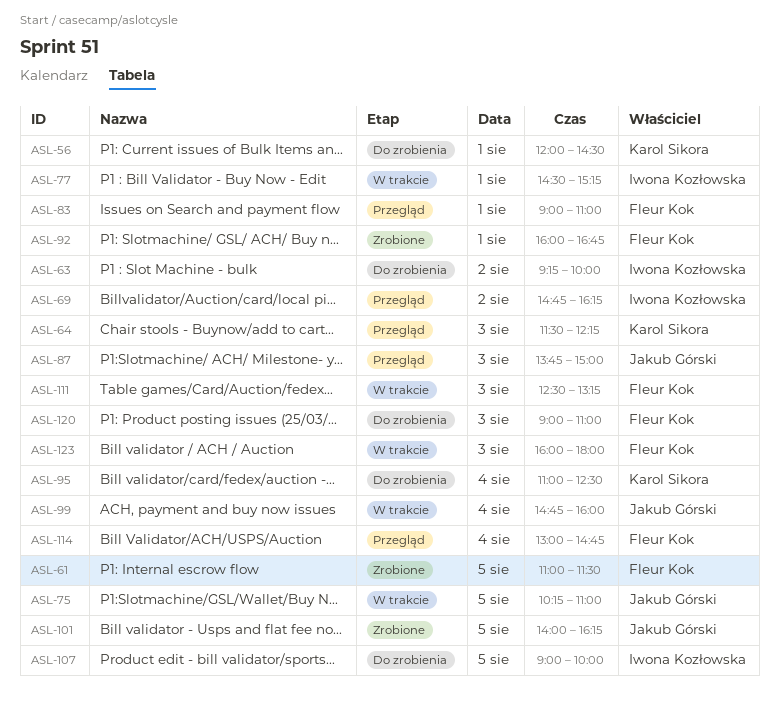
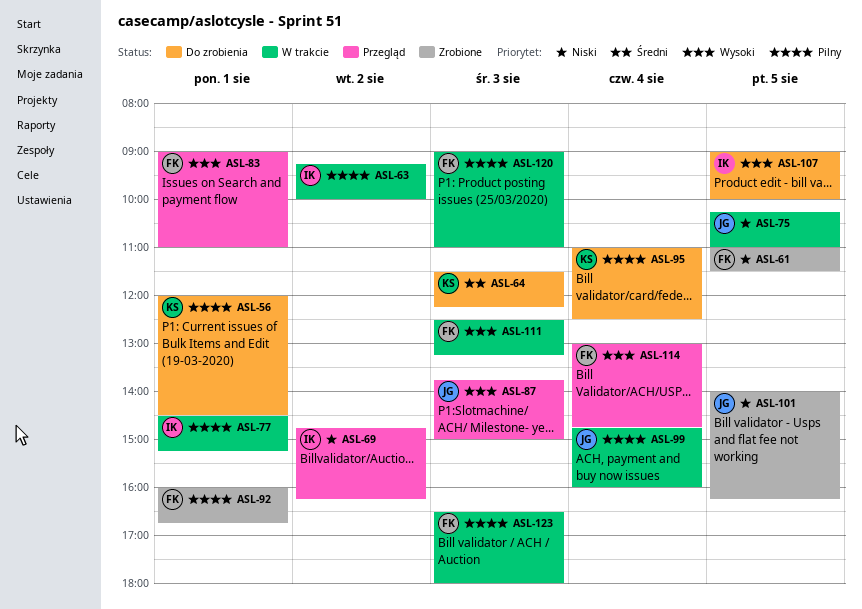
ASL-63, status: Do zrobienia -> W trakcie
ASL-64, status: Przegląd -> Do zrobienia
ASL-120, status: Do zrobienia -> W trakcie
ASL-123, begins: 16:00 -> 16:30

